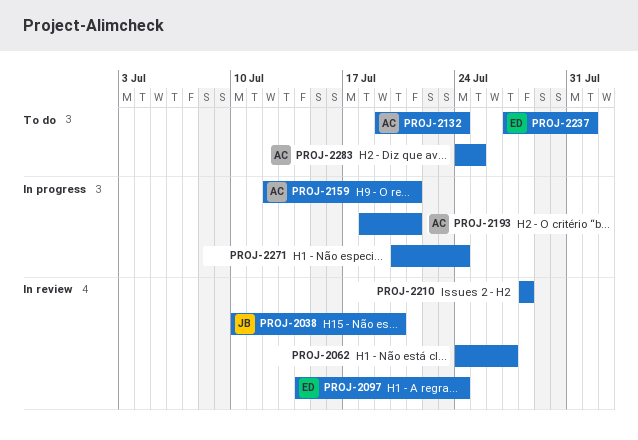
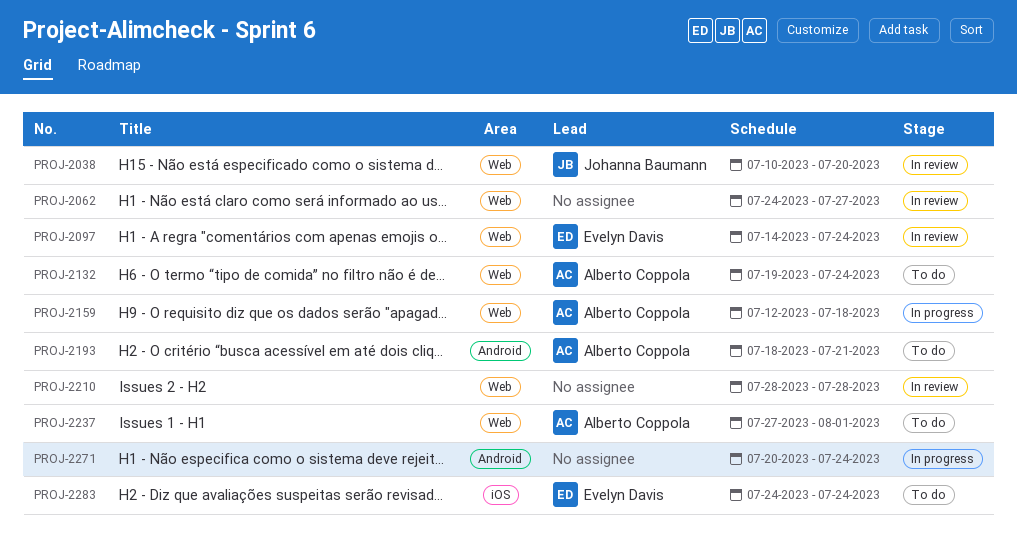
PROJ-2159, due: Jul 21 -> Jul 18
PROJ-2193, status: In progress -> To do
PROJ-2237, owner: Evelyn Davis -> Alberto Coppola
PROJ-2283, owner: Alberto Coppola -> Evelyn Davis
PROJ-2283, due: Jul 25 -> Jul 24

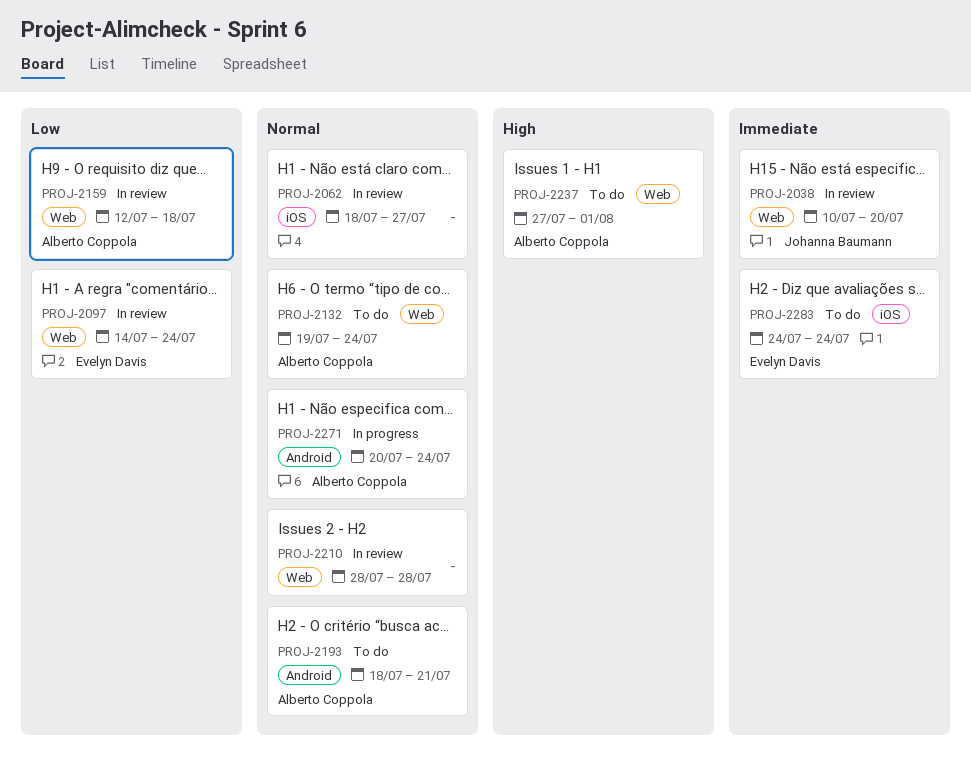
PROJ-2062, label: Web -> iOS
PROJ-2062, start: Jul 24 -> Jul 18
PROJ-2159, status: In progress -> In review
PROJ-2271, owner: none -> Alberto Coppola

